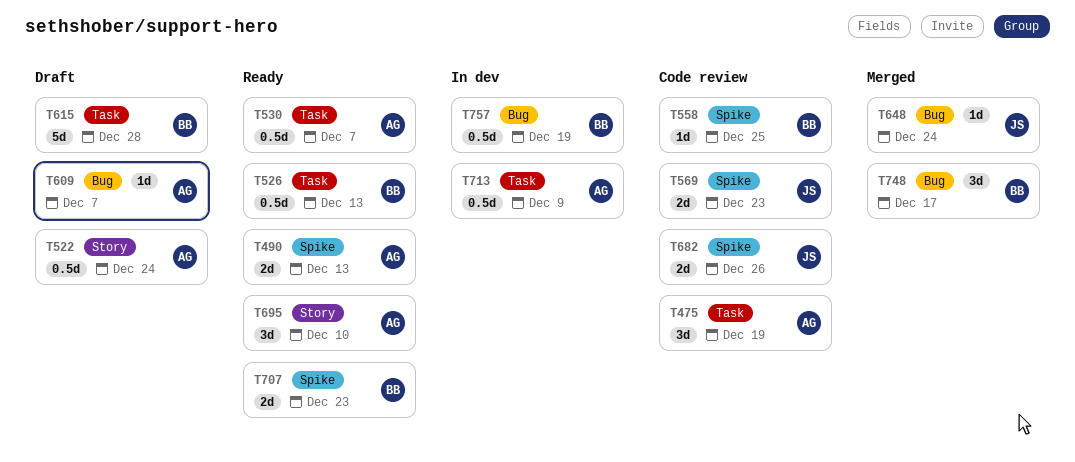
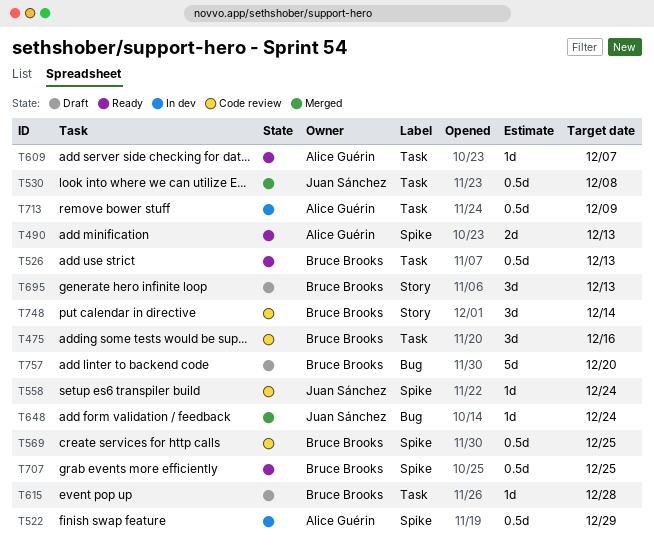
T475, owner: Alice Guérin -> Bruce Brooks
T475, due: Dec 19 -> Dec 16
T522, status: Draft -> In dev
T522, label: Story -> Spike
T522, due: Dec 24 -> Dec 29
T530, status: Ready -> Merged
T530, owner: Alice Guérin -> Juan Sánchez
T530, due: Dec 7 -> Dec 8
T558, owner: Bruce Brooks -> Juan Sánchez
T558, due: Dec 25 -> Dec 24
T569, owner: Juan Sánchez -> Bruce Brooks
T569, estimate: 2d -> 0.5d
T569, due: Dec 23 -> Dec 25
T609, status: Draft -> Ready
T609, label: Bug -> Task
T615, estimate: 5d -> 1d
T682: present -> none
T695, status: Ready -> Draft
T695, owner: Alice Guérin -> Bruce Brooks
T695, due: Dec 10 -> Dec 13
T707, estimate: 2d -> 0.5d
T707, due: Dec 23 -> Dec 25
T748, status: Merged -> Code review
T748, label: Bug -> Story
T748, due: Dec 17 -> Dec 14
T757, status: In dev -> Draft
T757, estimate: 0.5d -> 5d
T757, due: Dec 19 -> Dec 20

